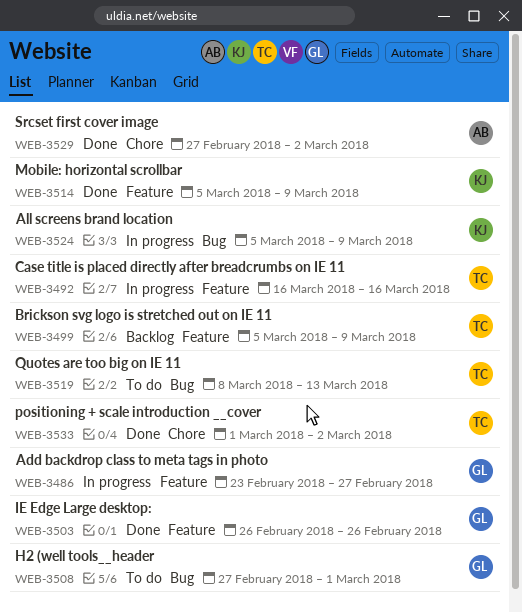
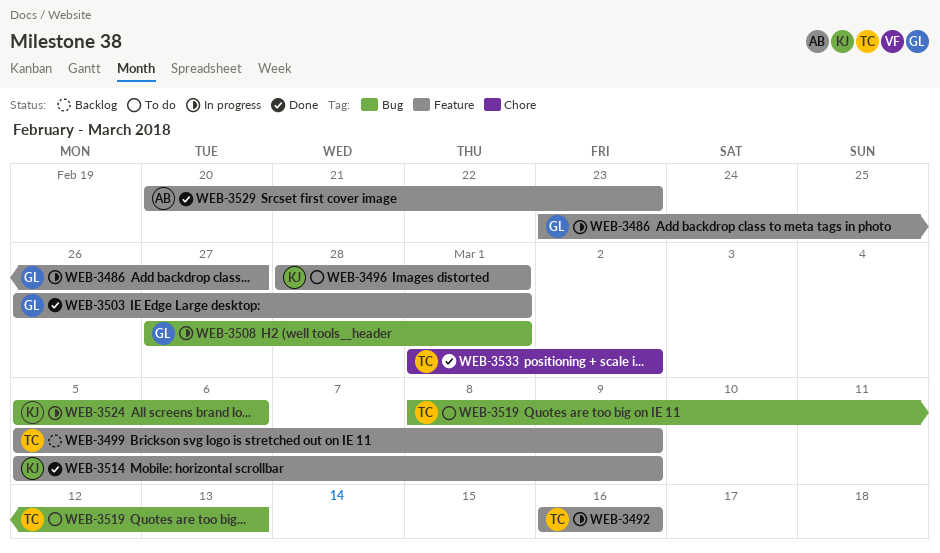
WEB-3496: none -> present
WEB-3503, due: Feb 26 -> Mar 1
WEB-3508, status: To do -> In progress
WEB-3524, due: Mar 9 -> Mar 6
WEB-3529, label: Chore -> Feature
WEB-3529, start: Feb 27 -> Feb 20
WEB-3529, due: Mar 2 -> Feb 23

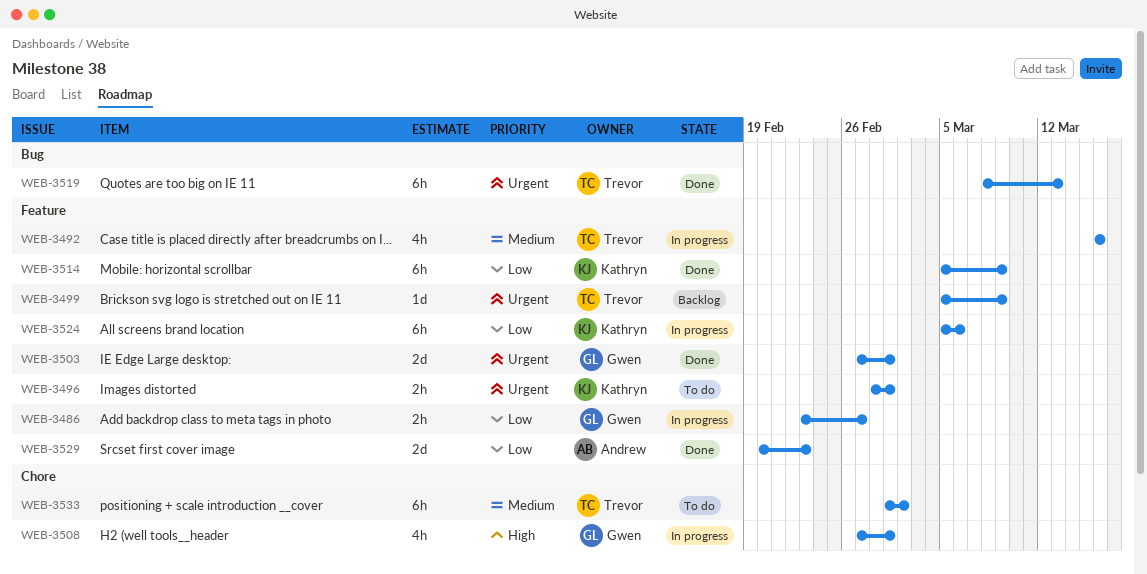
WEB-3503, start: Feb 26 -> Feb 27
WEB-3508, label: Bug -> Chore
WEB-3519, status: To do -> Done
WEB-3524, label: Bug -> Feature
WEB-3533, status: Done -> To do

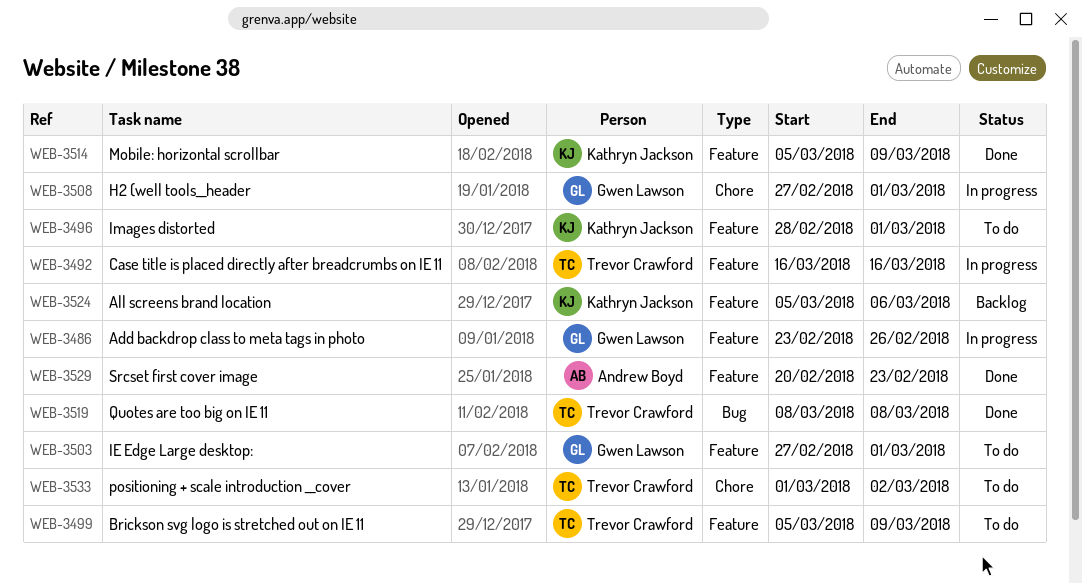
WEB-3486, due: Feb 27 -> Feb 26
WEB-3499, status: Backlog -> To do
WEB-3503, status: Done -> To do
WEB-3519, due: Mar 13 -> Mar 8
WEB-3524, status: In progress -> Backlog

